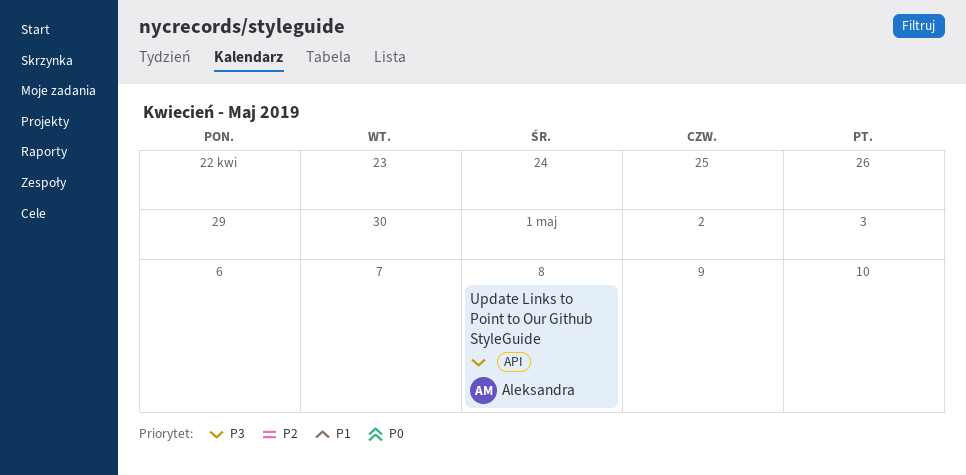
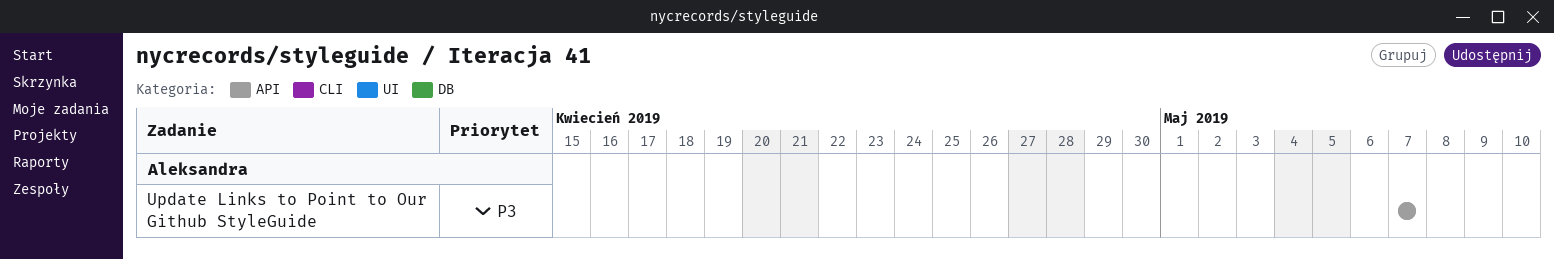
Update Links to Point to Our Github StyleGuide, due: May 8 -> May 7

